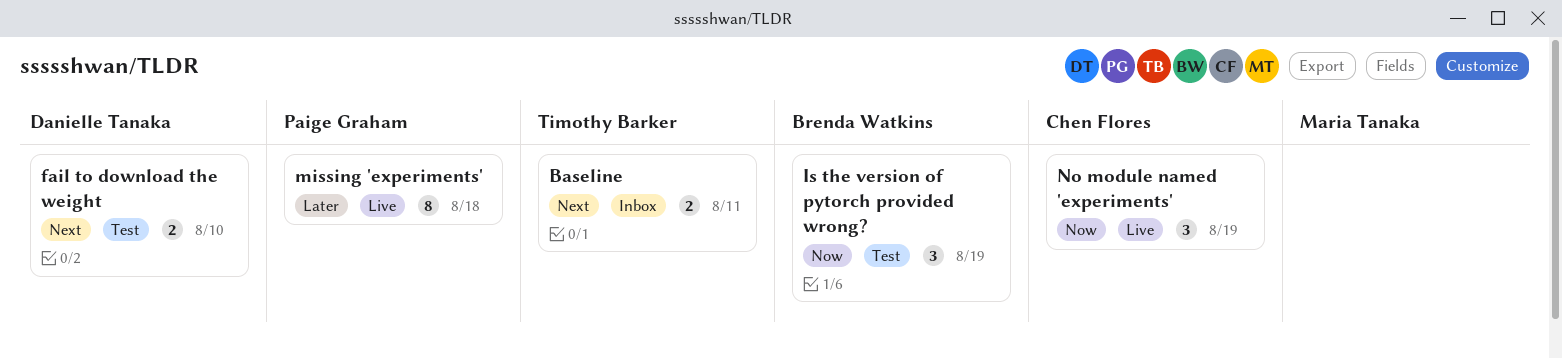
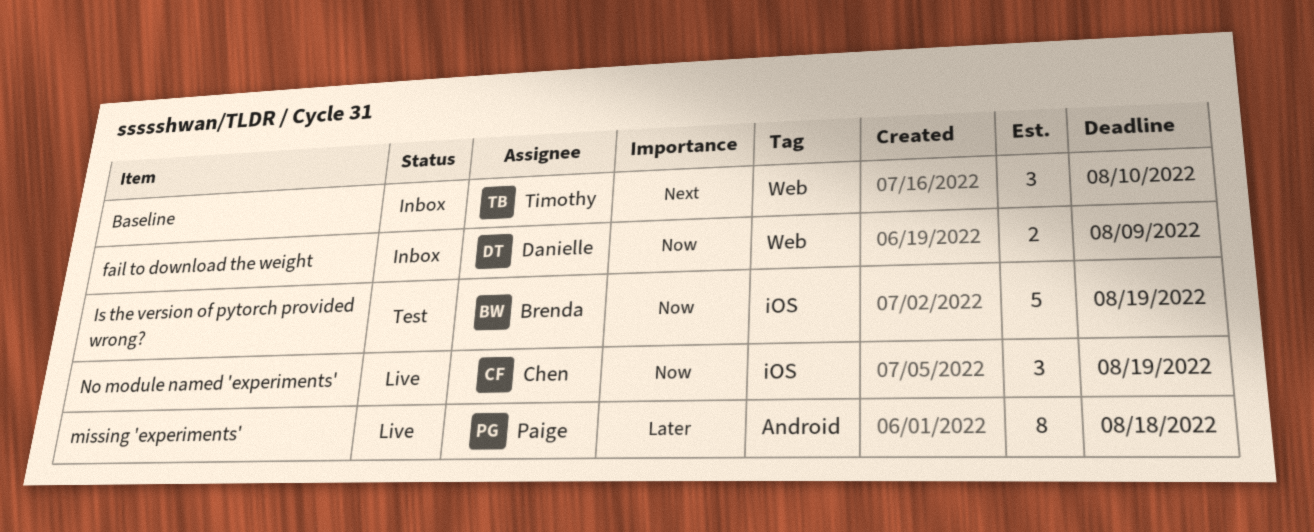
Baseline, estimate: 2 -> 3
Baseline, due: Aug 11 -> Aug 10
fail to download the weight, status: Test -> Inbox
fail to download the weight, priority: Next -> Now
fail to download the weight, due: Aug 10 -> Aug 9
Is the version of pytorch provided wrong?, estimate: 3 -> 5

